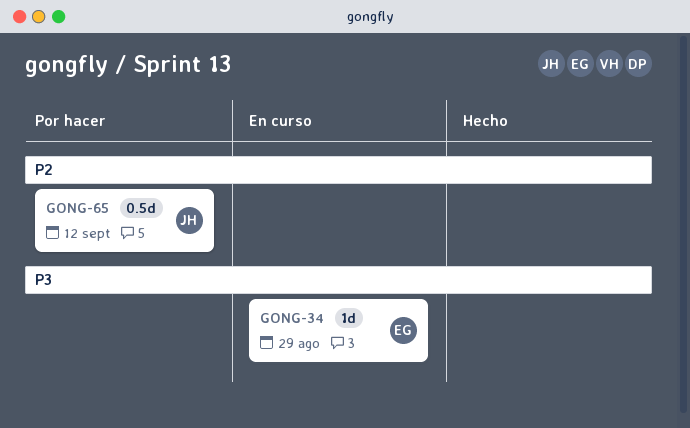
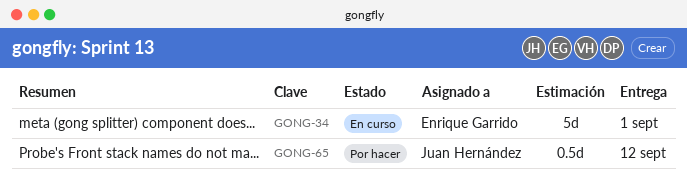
GONG-34, estimate: 1d -> 5d
GONG-34, due: Aug 29 -> Sep 1

